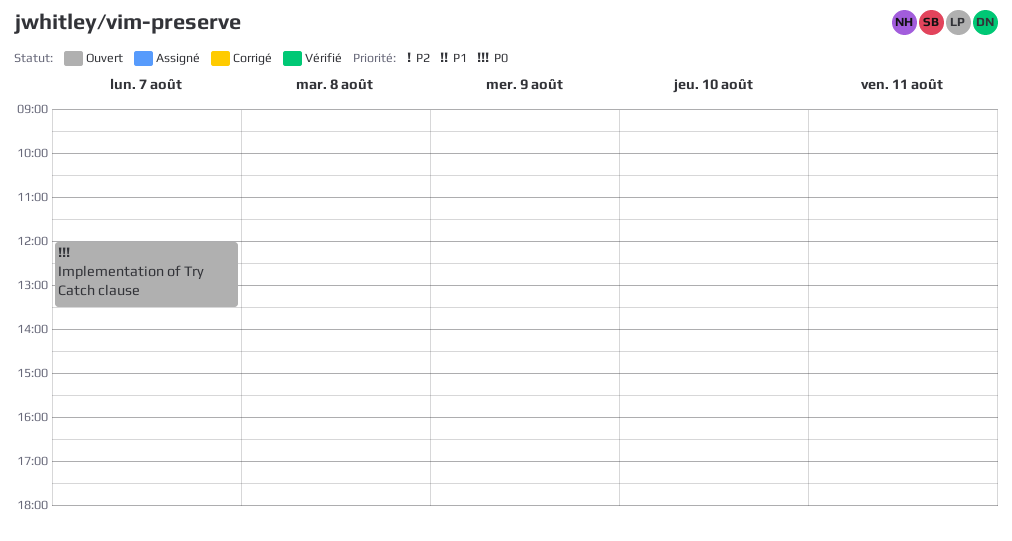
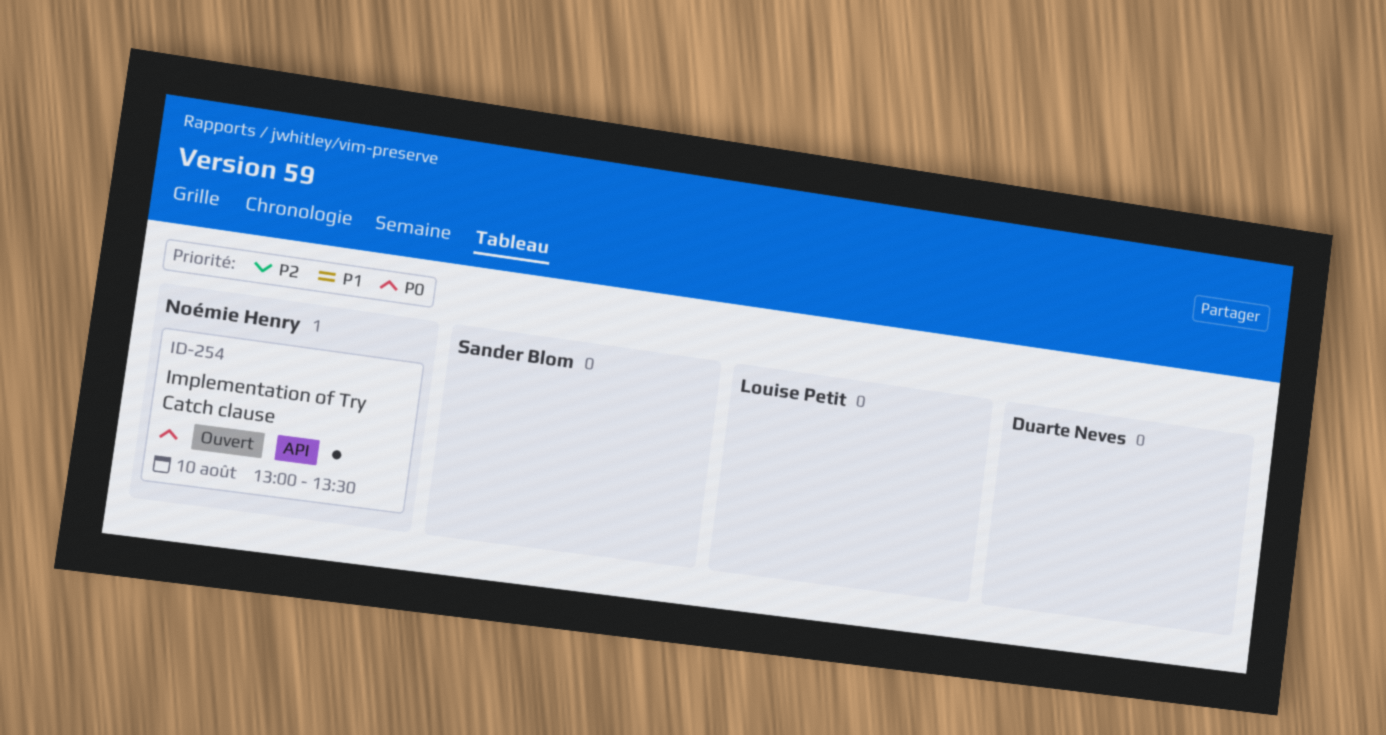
Implementation of Try Catch clause, day: Aug 7 -> Aug 10
Implementation of Try Catch clause, begins: 12:00 -> 13:00

